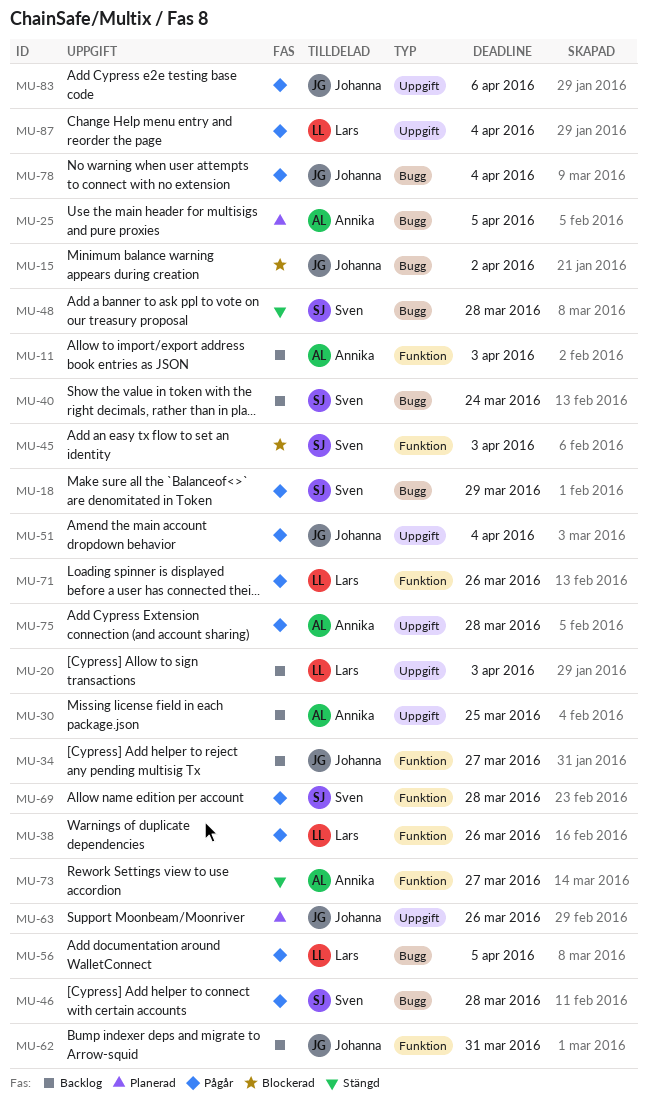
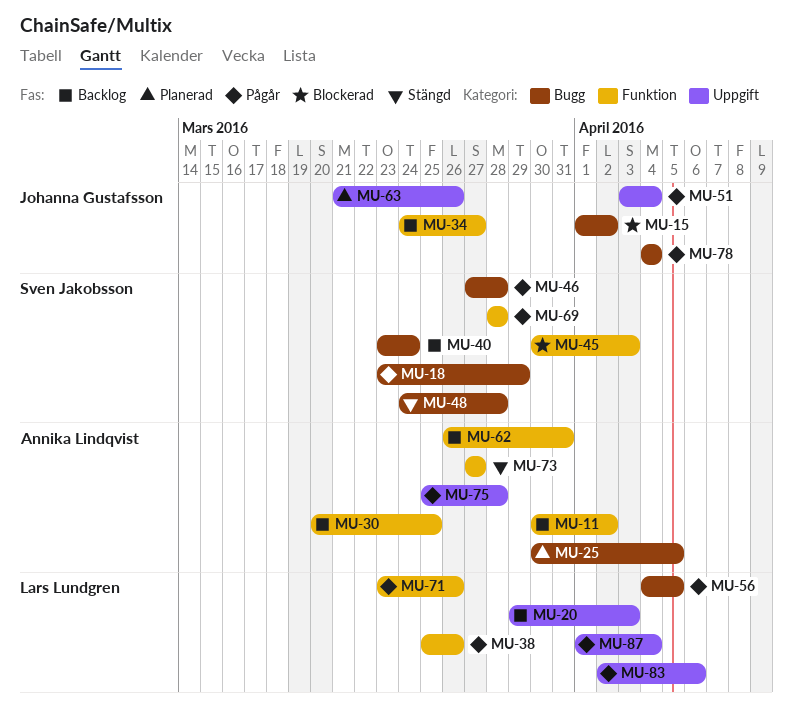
MU-11, due: Apr 3 -> Apr 2
MU-30, label: Uppgift -> Funktion
MU-62, owner: Johanna Gustafsson -> Annika Lindqvist
MU-83, owner: Johanna Gustafsson -> Lars Lundgren

